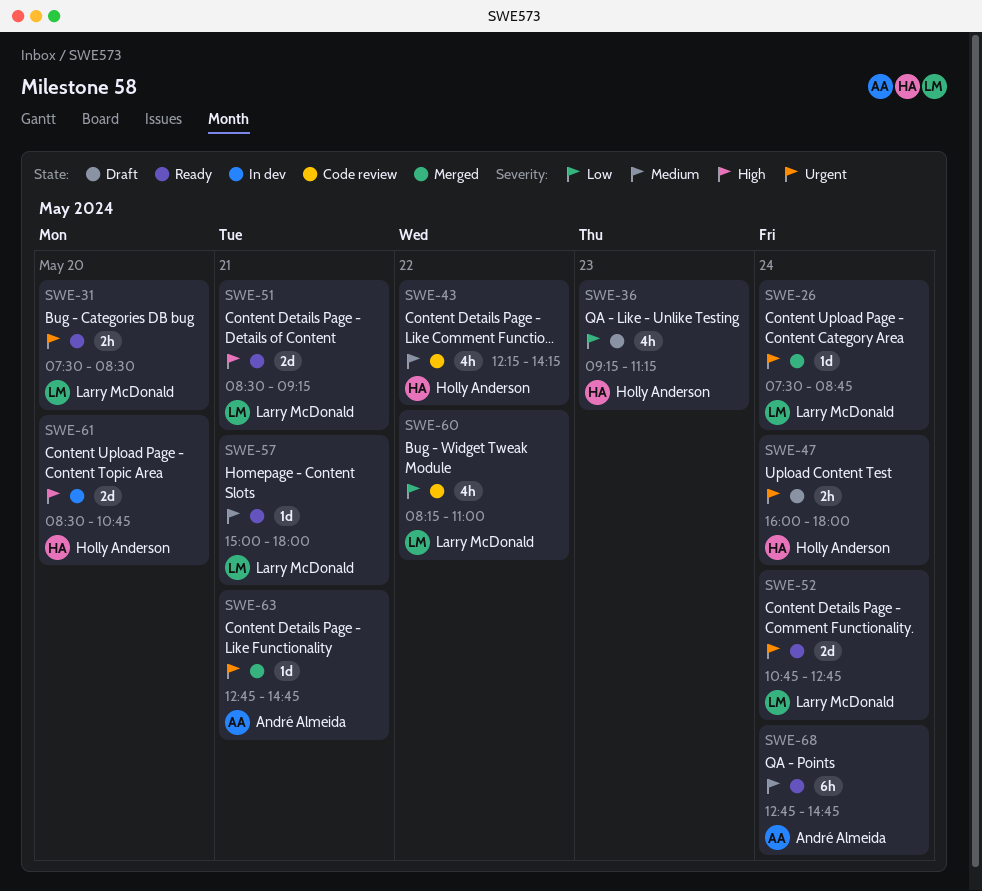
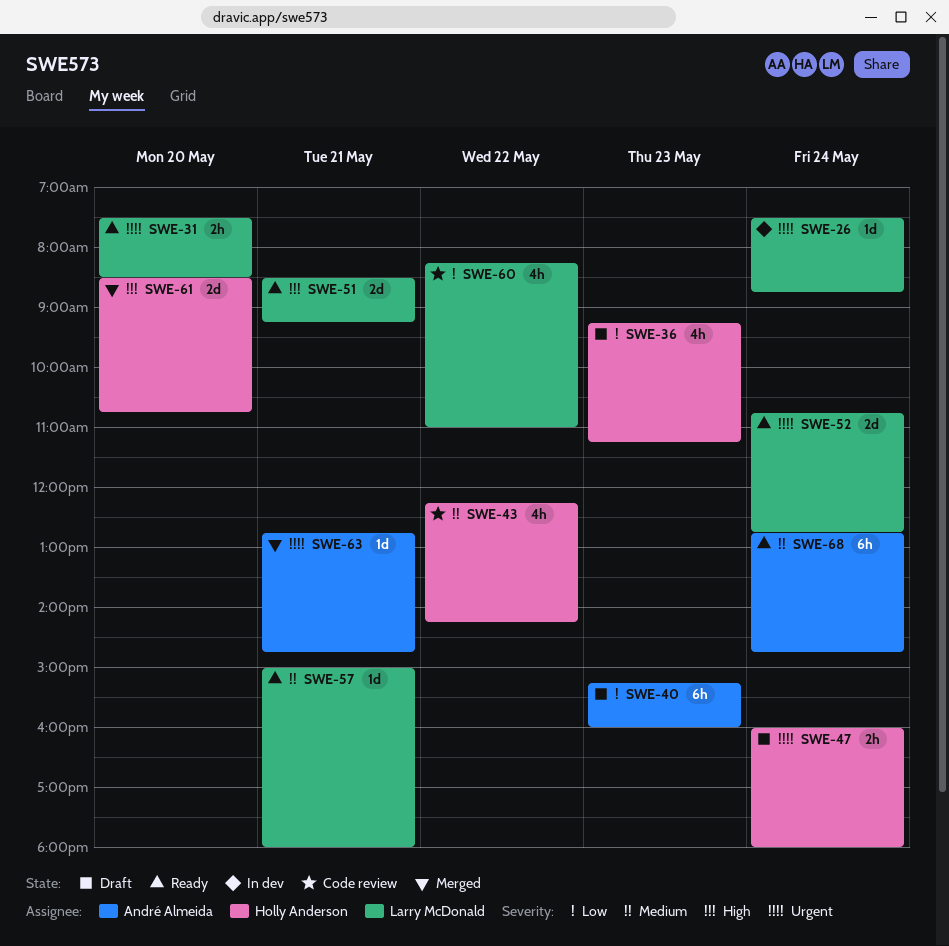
SWE-26, status: Merged -> In dev
SWE-40: none -> present
SWE-61, status: In dev -> Merged

